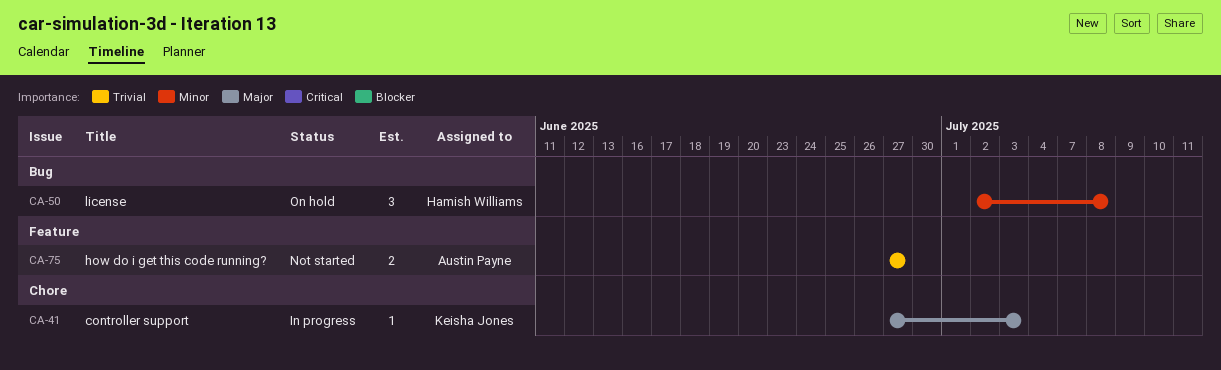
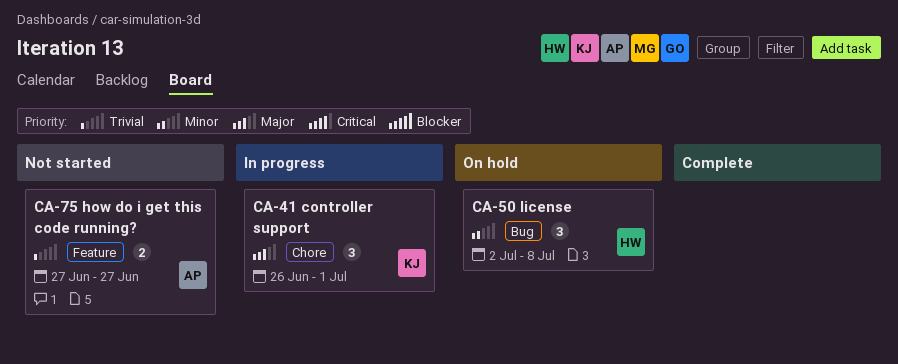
CA-41, estimate: 1 -> 3
CA-41, start: Jun 27 -> Jun 26
CA-41, due: Jul 3 -> Jul 1

